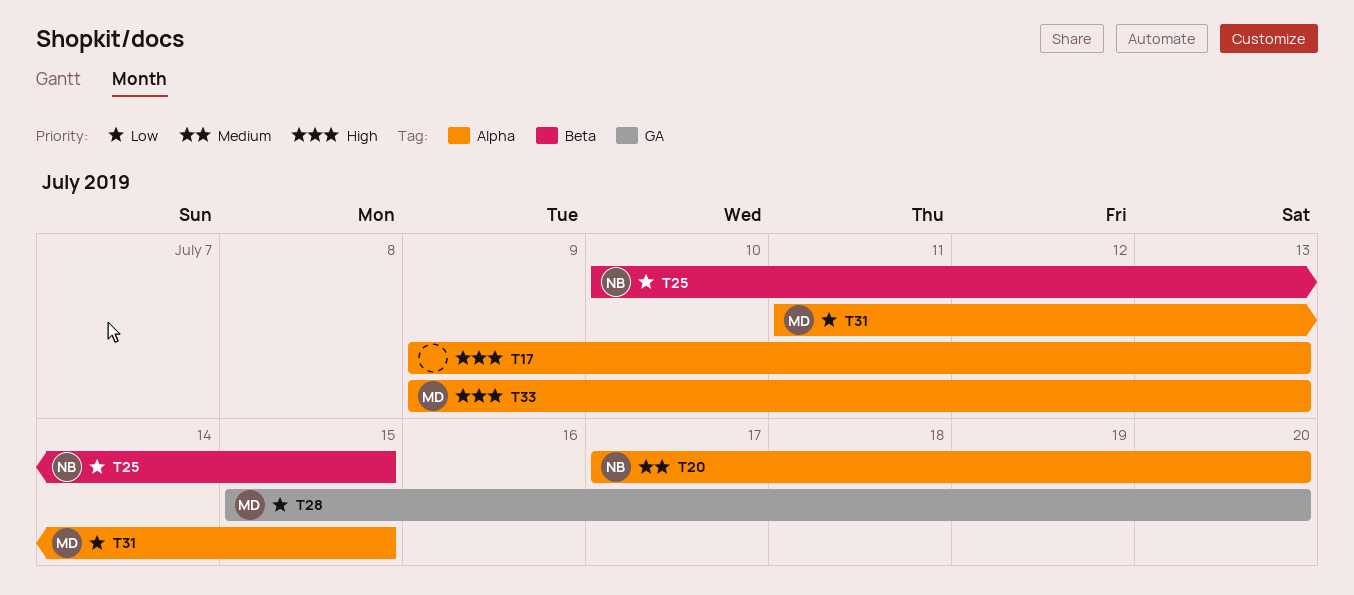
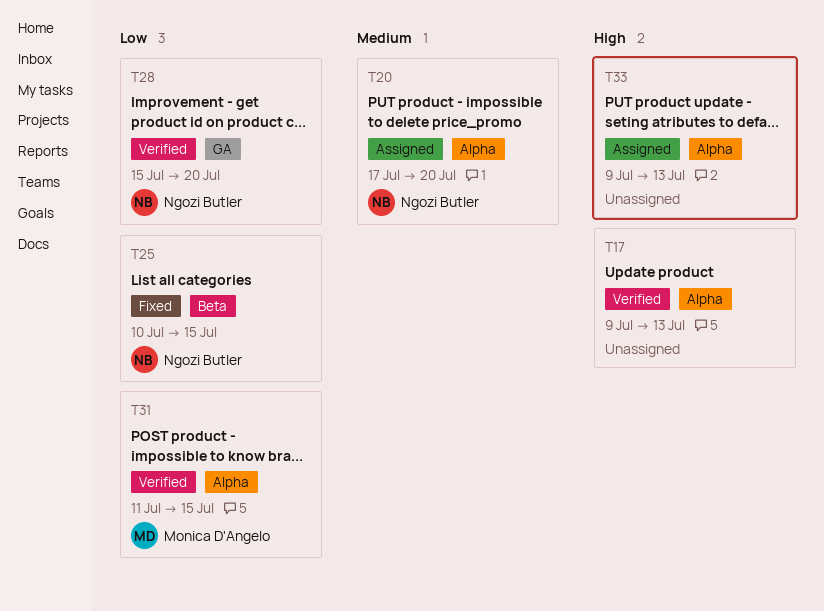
T28, owner: Monica D'Angelo -> Ngozi Butler
T33, owner: Monica D'Angelo -> none

